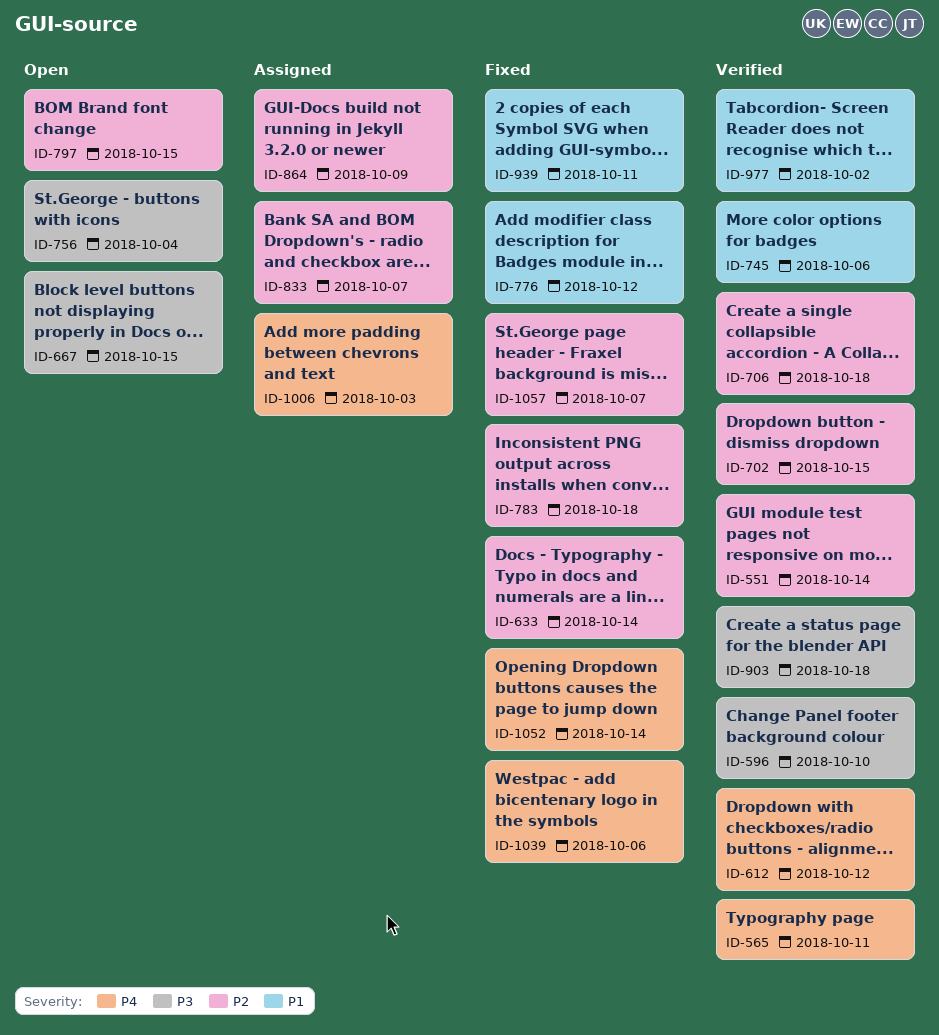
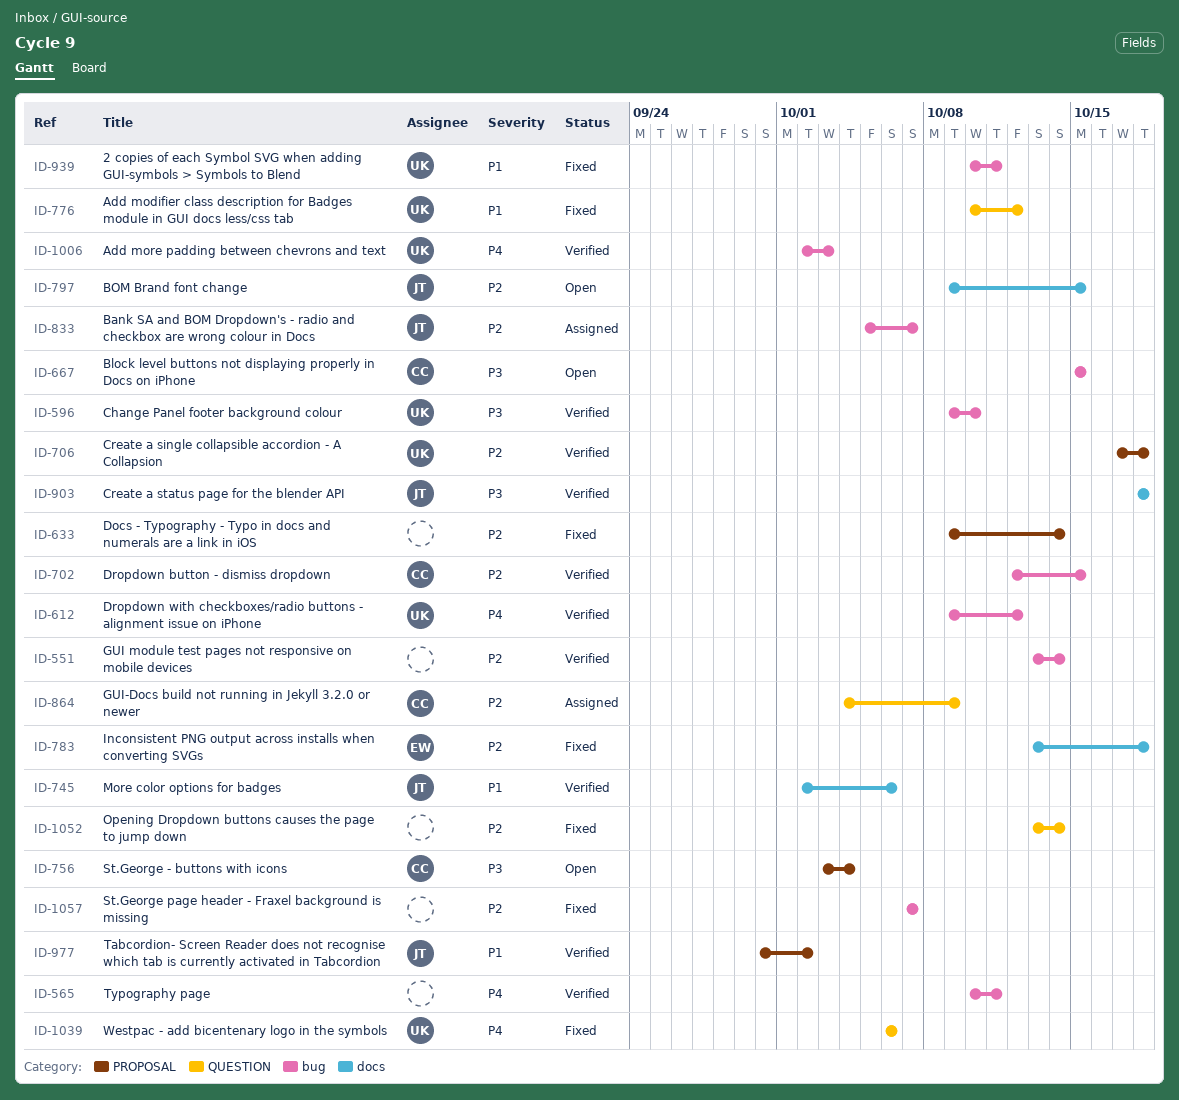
ID-1006, status: Assigned -> Verified
ID-1052, priority: P4 -> P2

